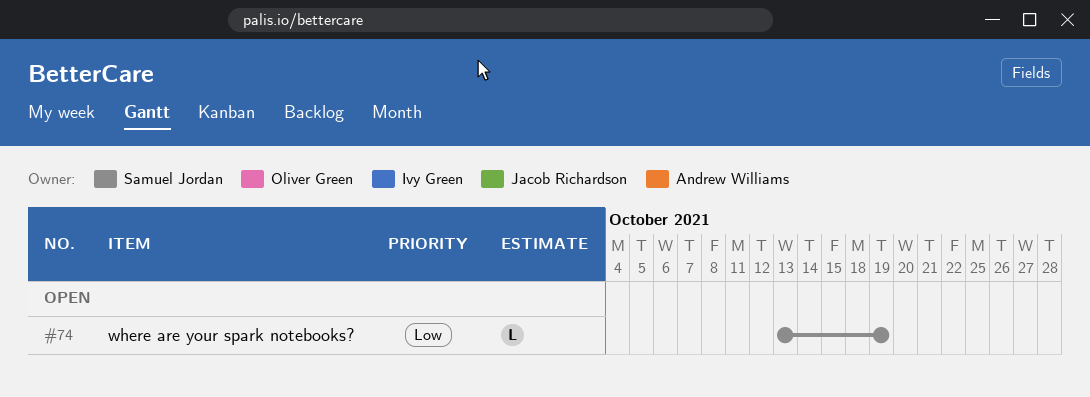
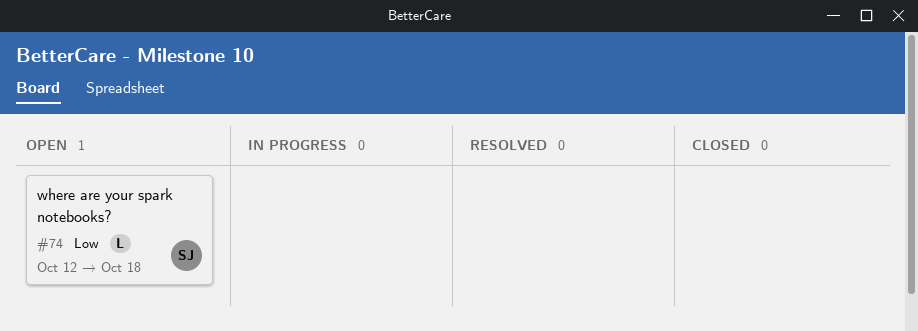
#74, start: Oct 13 -> Oct 12
#74, due: Oct 19 -> Oct 18

